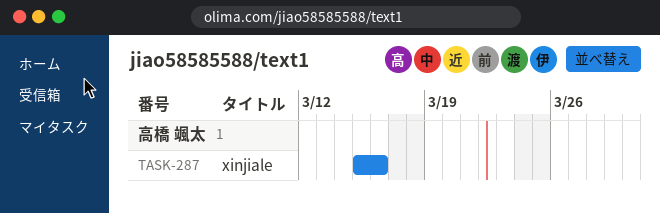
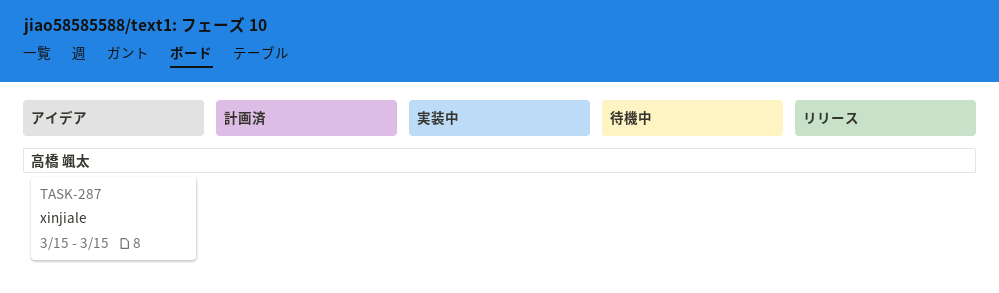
TASK-287, due: Mar 16 -> Mar 15

